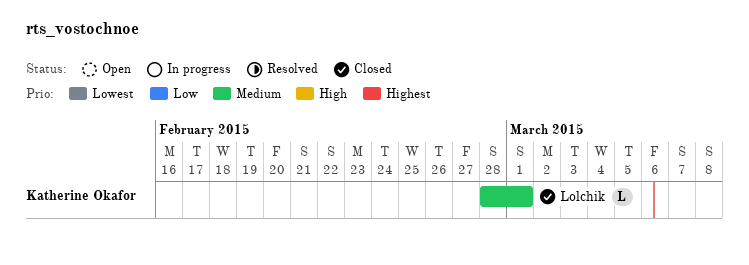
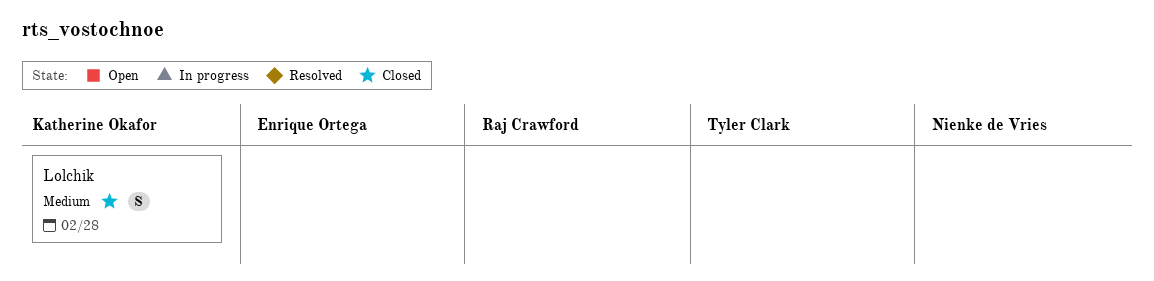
Lolchik, estimate: L -> S
Lolchik, due: Mar 1 -> Feb 28

